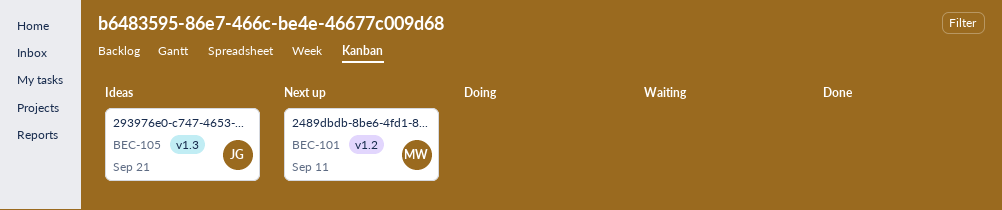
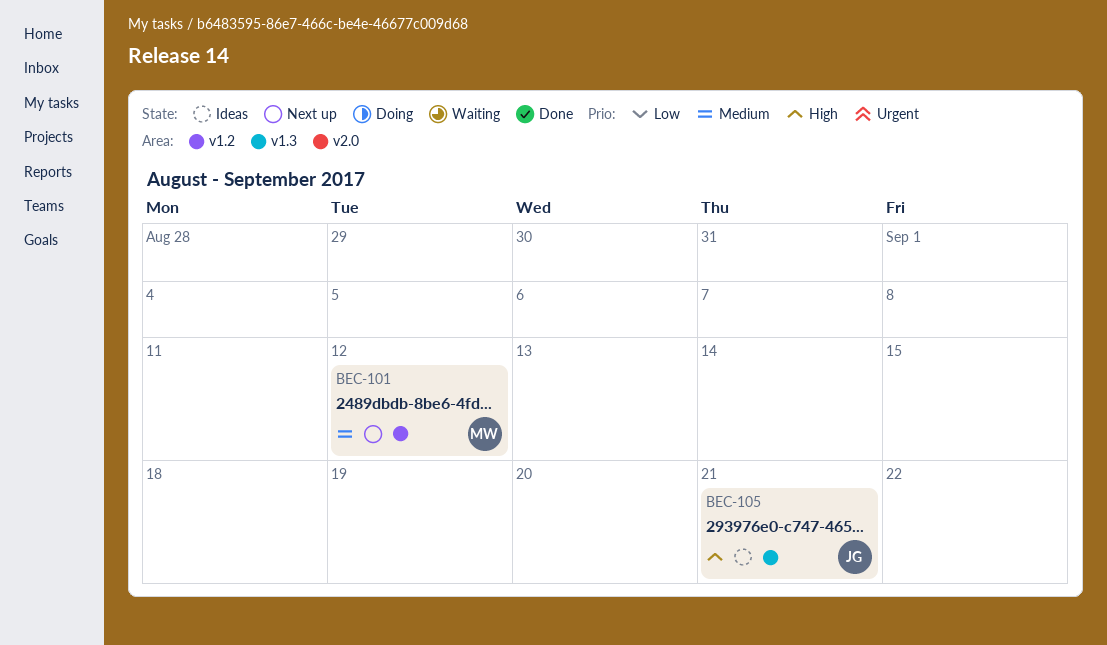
BEC-101, due: Sep 11 -> Sep 12

